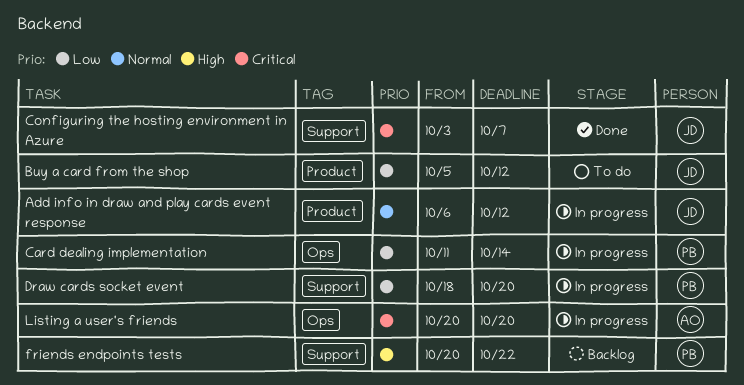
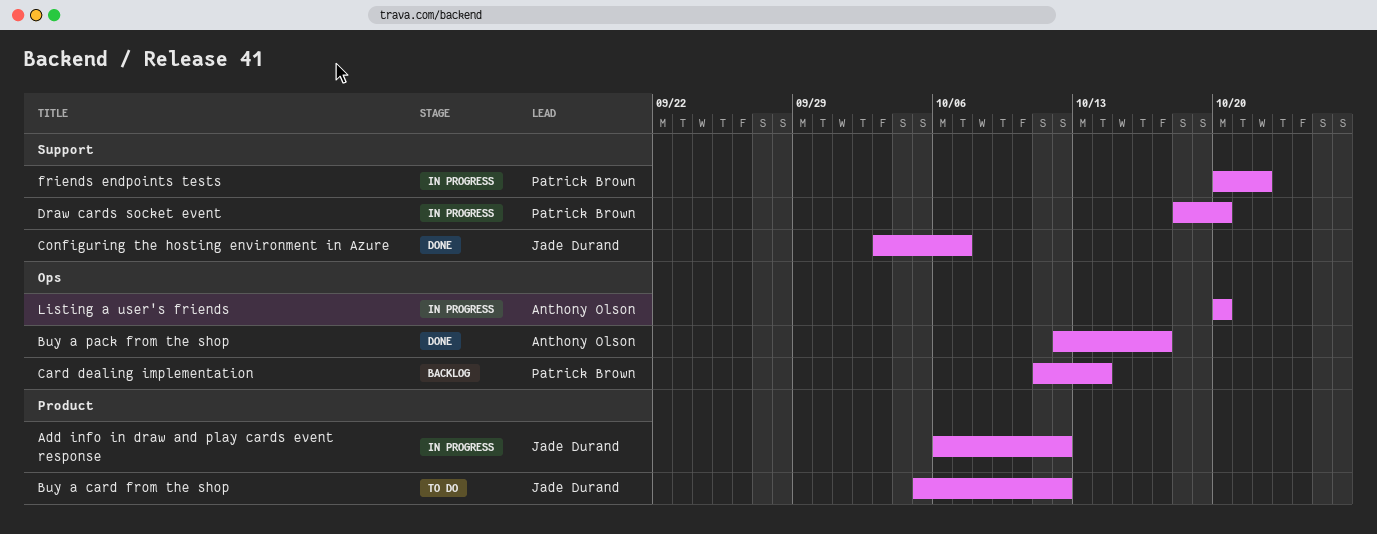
Buy a pack from the shop: none -> present
Card dealing implementation, status: In progress -> Backlog
friends endpoints tests, status: Backlog -> In progress

